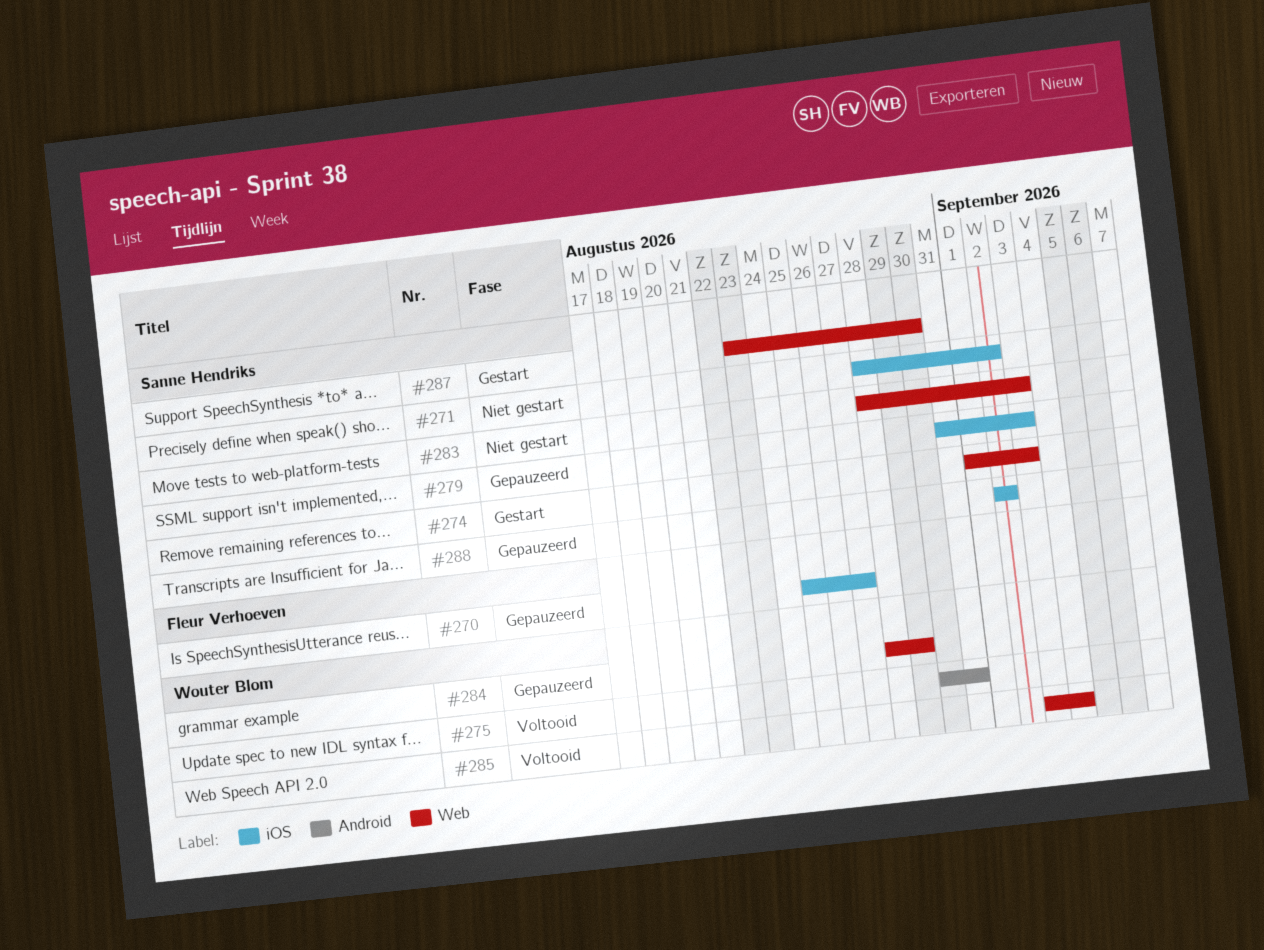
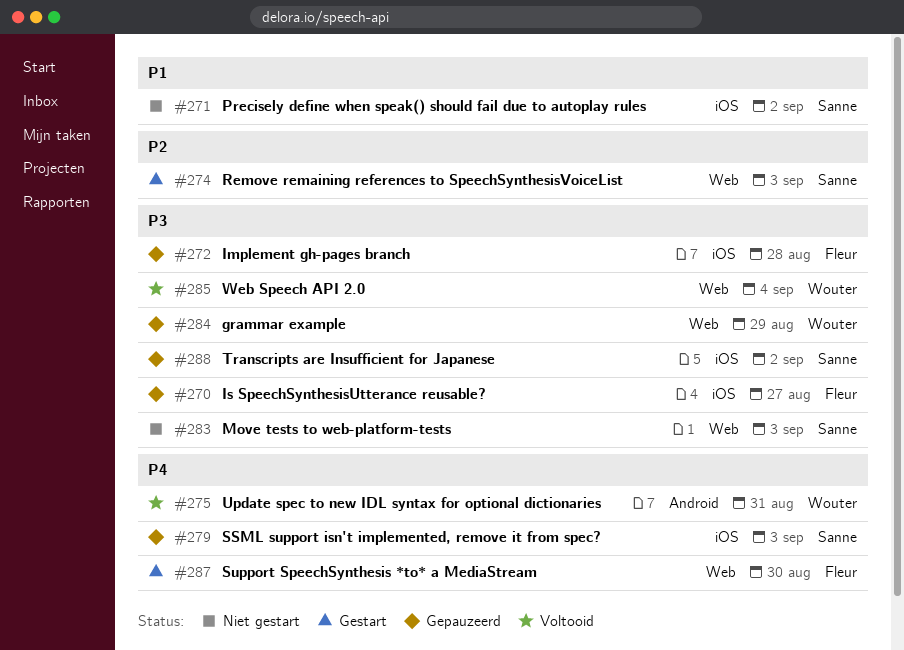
#272: none -> present
#287, owner: Sanne Hendriks -> Fleur Verhoeven

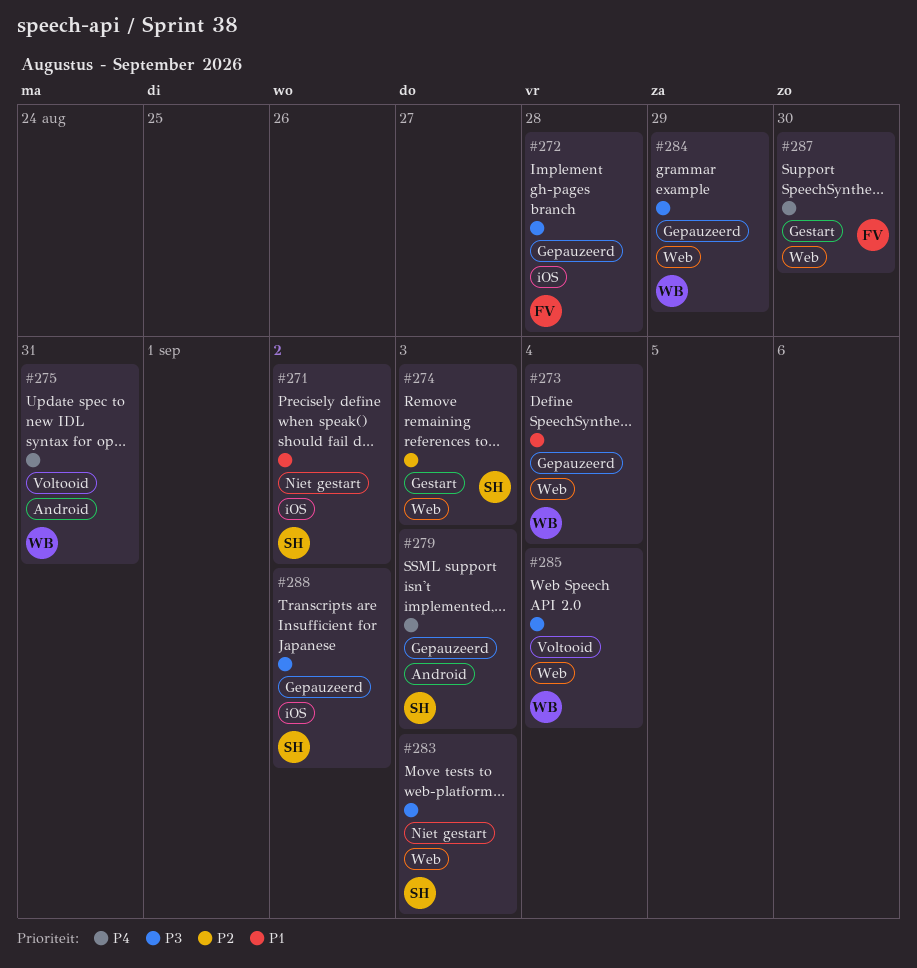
#270: present -> none
#273: none -> present
#279, label: iOS -> Android

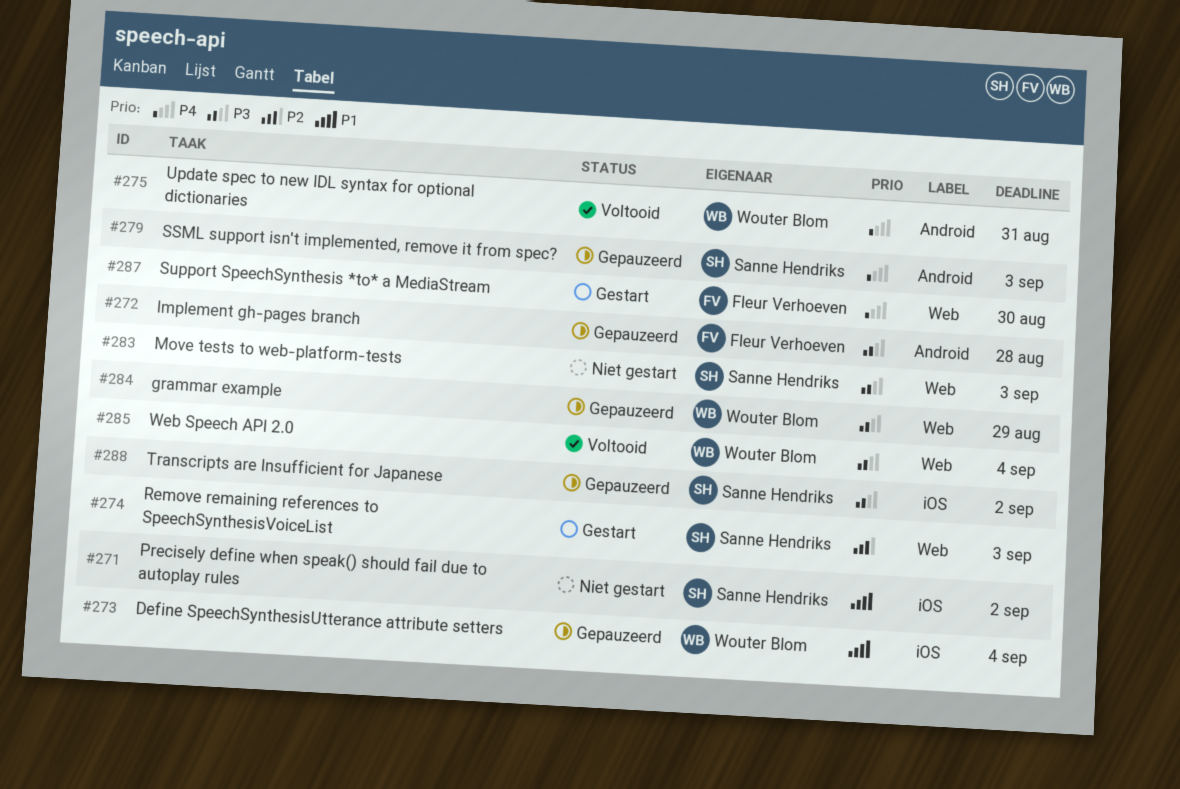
#272, label: iOS -> Android
#273, label: Web -> iOS

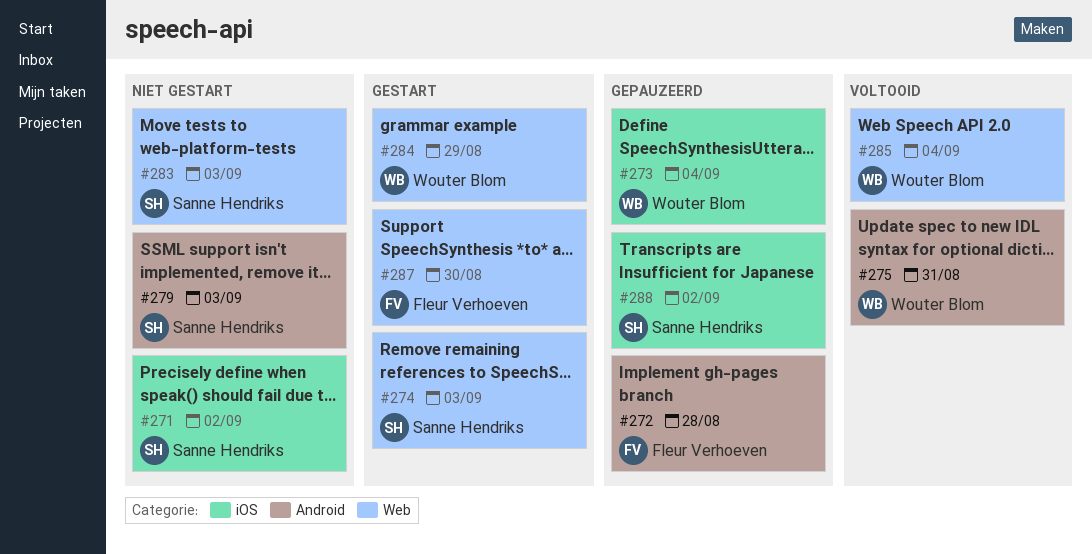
#279, status: Gepauzeerd -> Niet gestart
#284, status: Gepauzeerd -> Gestart

